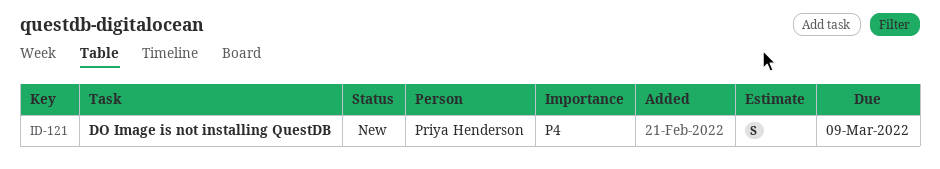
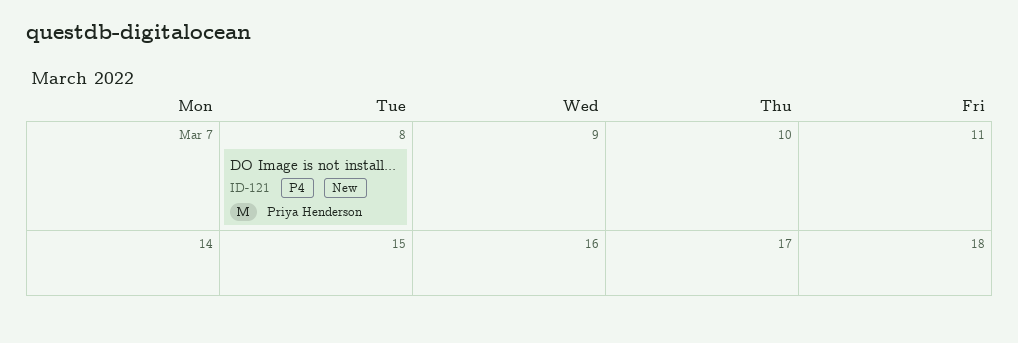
ID-121, estimate: S -> M
ID-121, due: Mar 9 -> Mar 8

